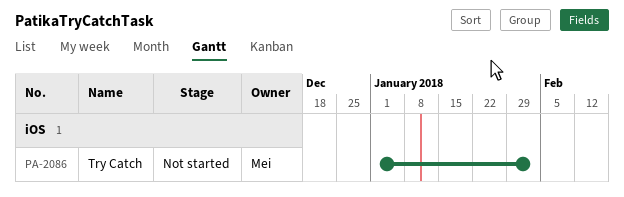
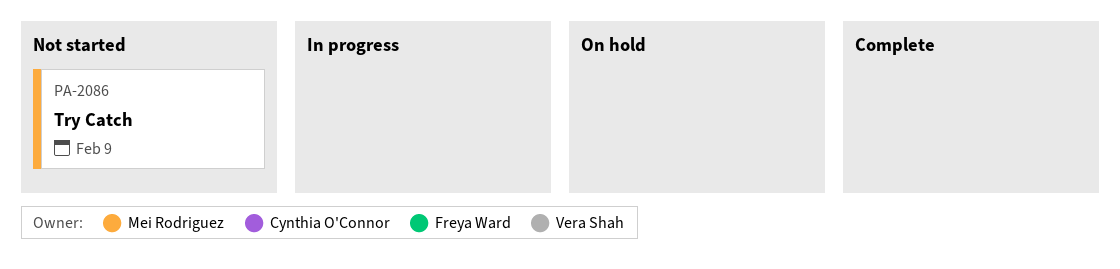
PA-2086, due: Feb 2 -> Feb 9

